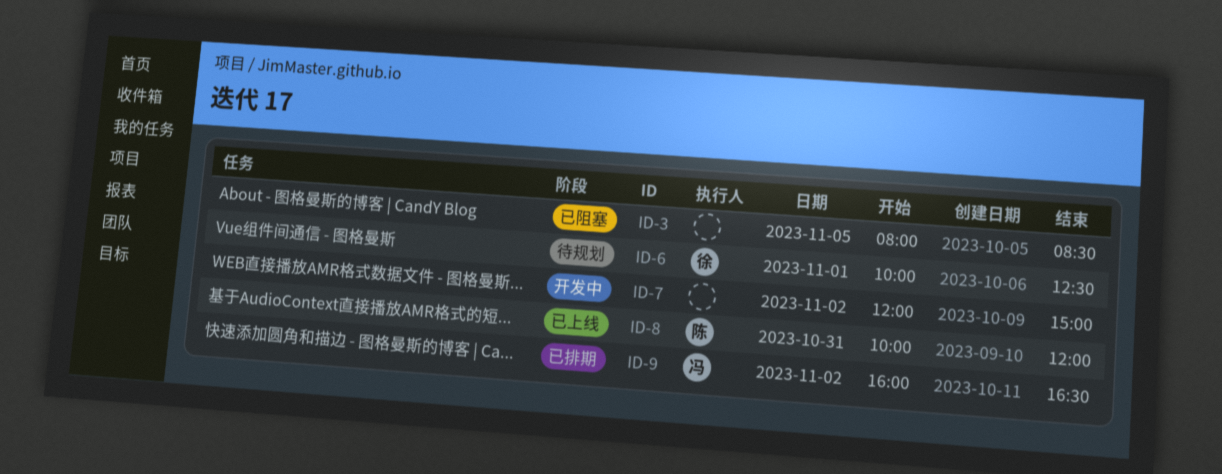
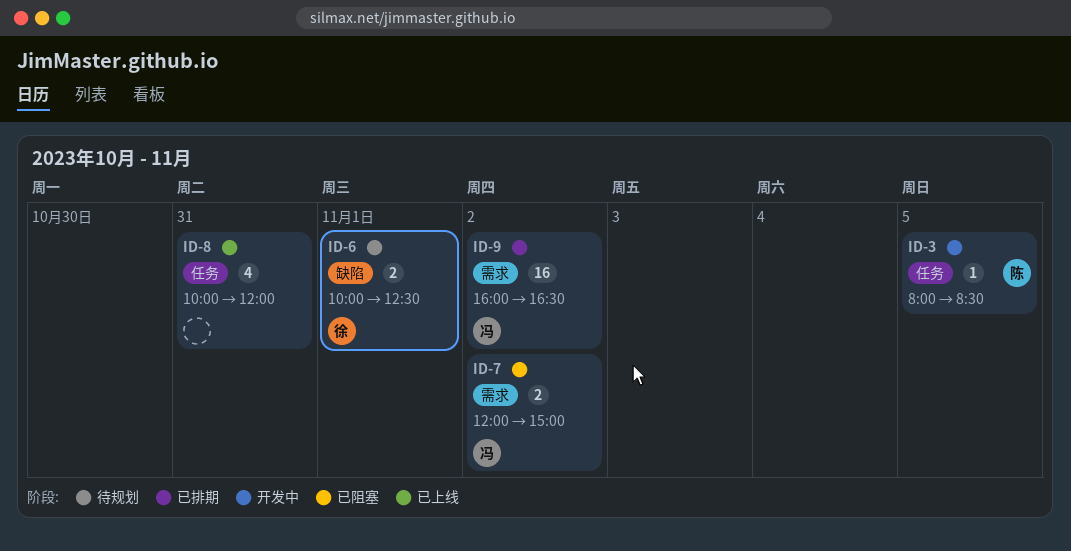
ID-3, status: 已阻塞 -> 开发中
ID-3, owner: none -> 陈
ID-7, status: 开发中 -> 已阻塞
ID-7, owner: none -> 冯
ID-8, owner: 陈 -> none

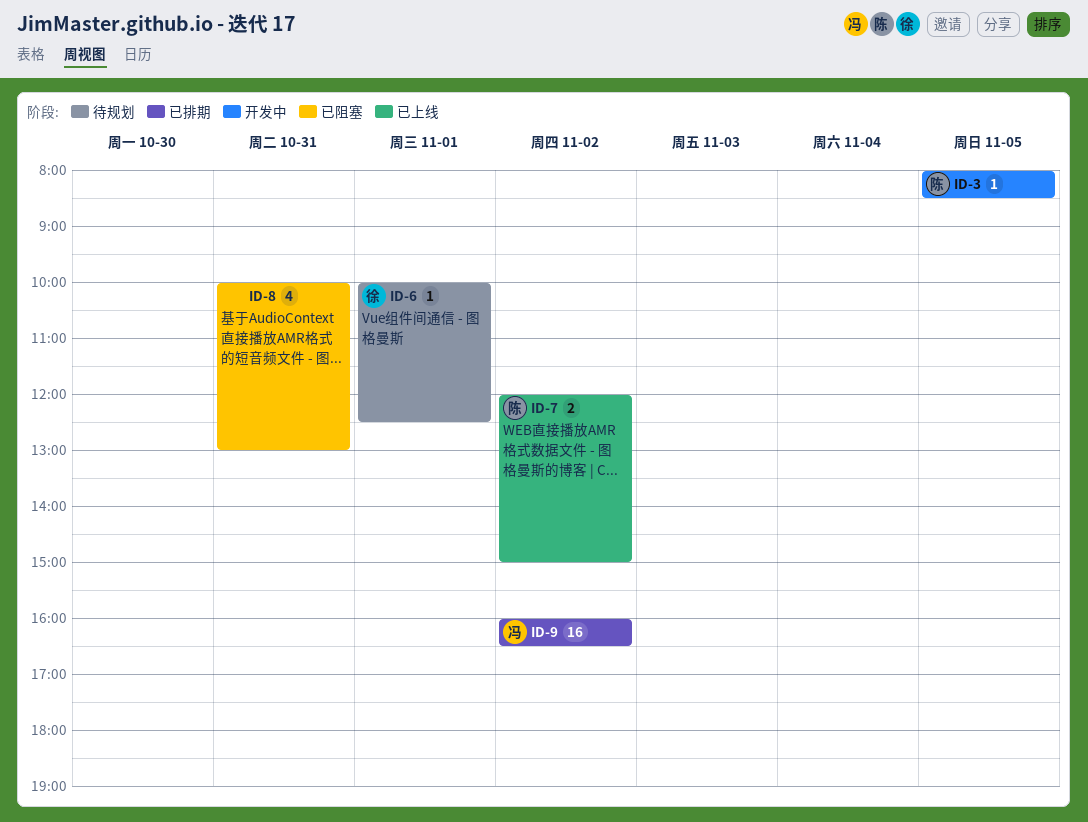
ID-6, estimate: 2 -> 1
ID-7, status: 已阻塞 -> 已上线
ID-7, owner: 冯 -> 陈
ID-8, status: 已上线 -> 已阻塞
ID-8, ends: 12:00 -> 13:00

